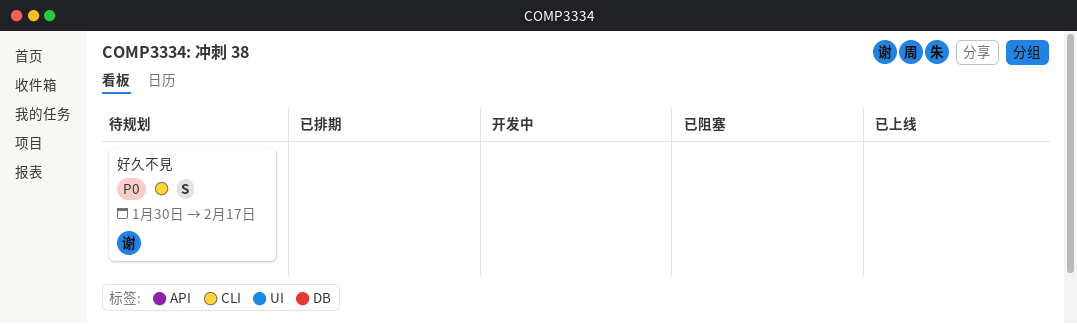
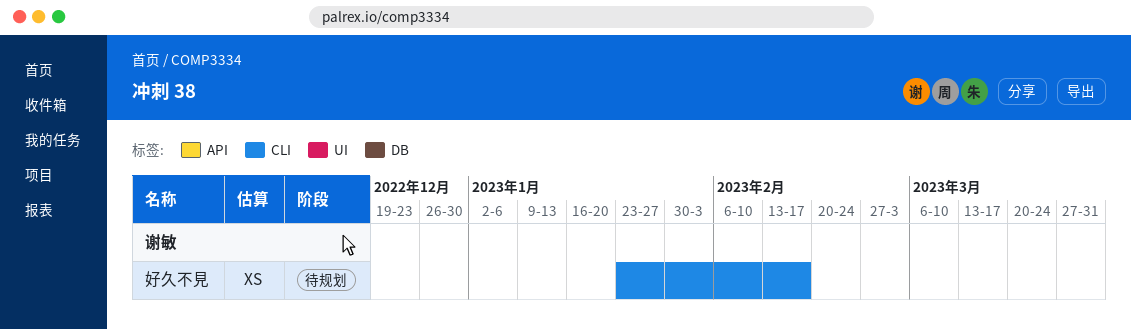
好久不見, estimate: S -> XS
好久不見, start: Jan 30 -> Jan 23

